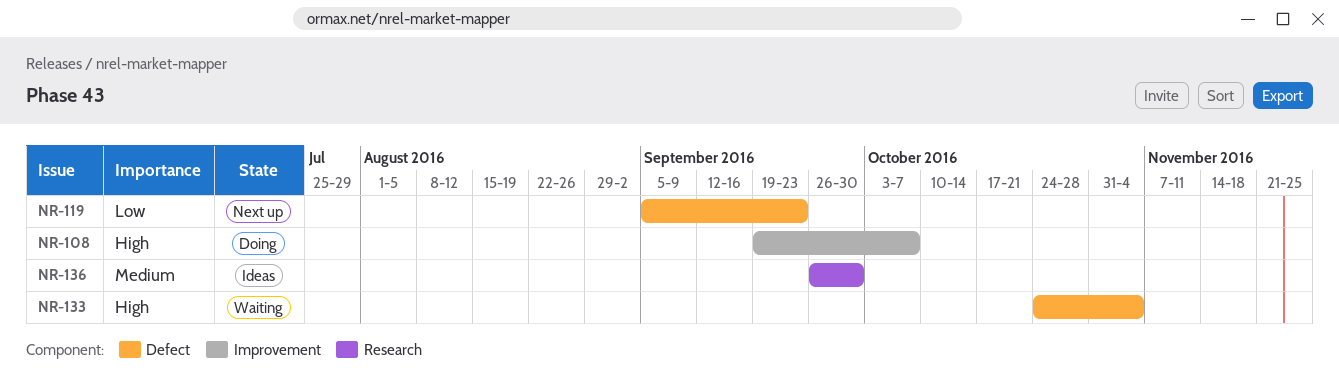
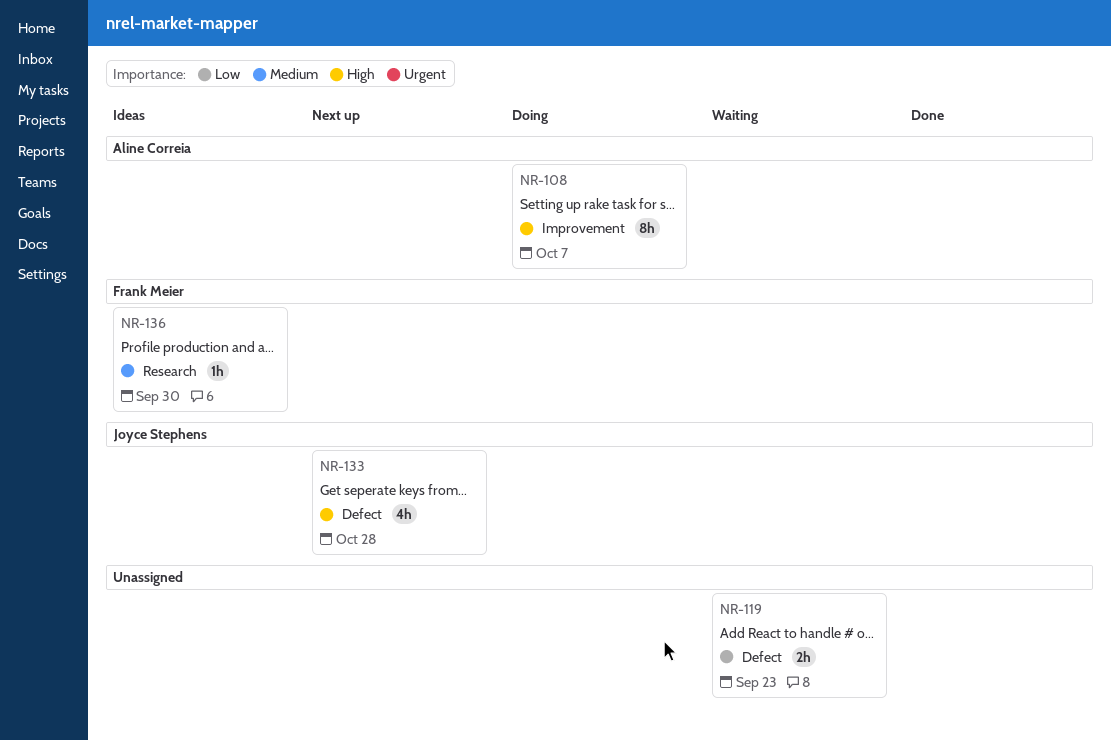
NR-119, status: Next up -> Waiting
NR-133, status: Waiting -> Next up
NR-133, due: Nov 4 -> Oct 28

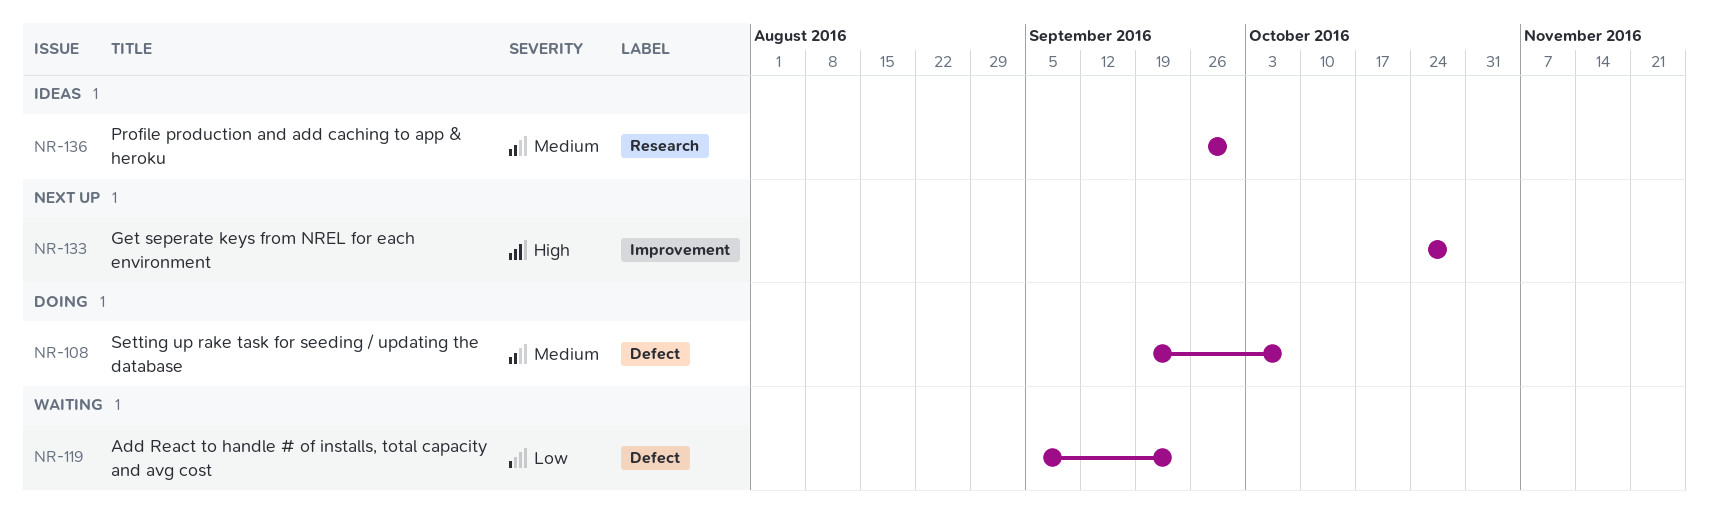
NR-108, priority: High -> Medium
NR-108, label: Improvement -> Defect
NR-133, label: Defect -> Improvement

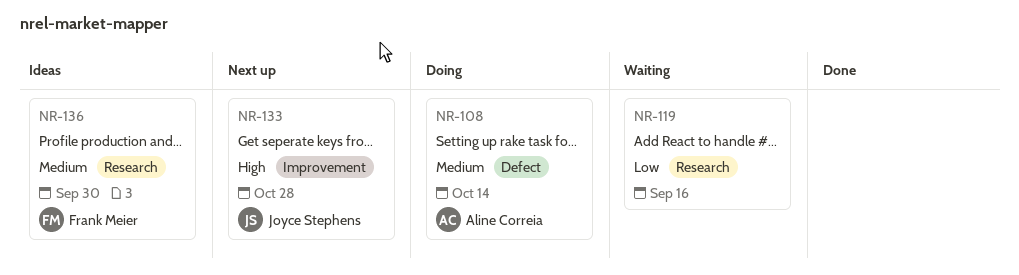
NR-108, due: Oct 7 -> Oct 14
NR-119, label: Defect -> Research
NR-119, due: Sep 23 -> Sep 16

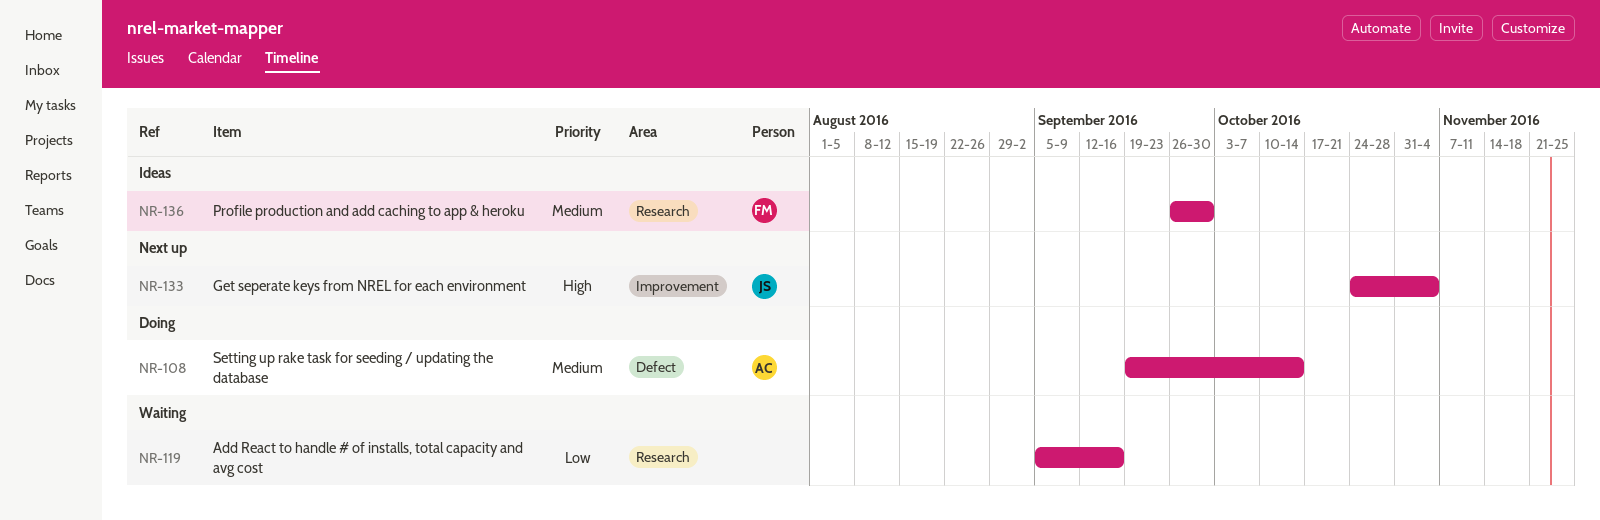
NR-133, due: Oct 28 -> Nov 4

